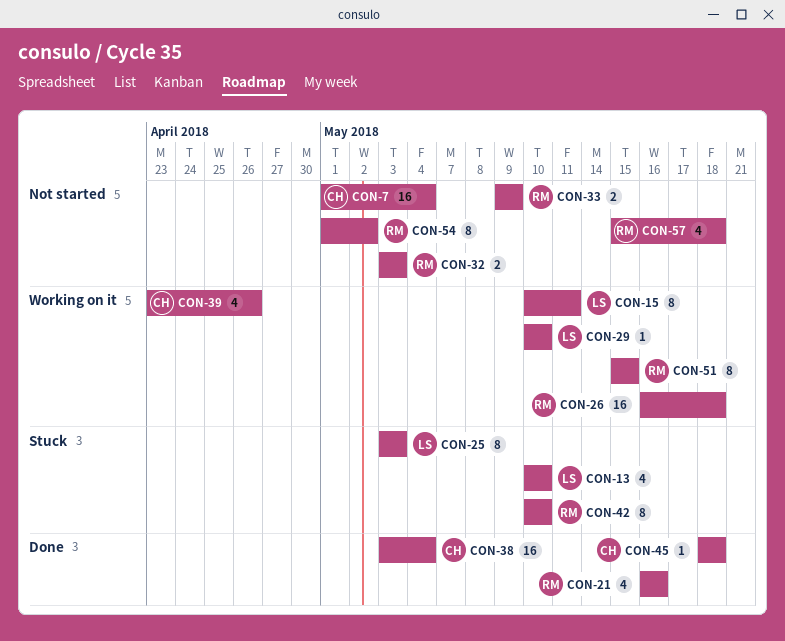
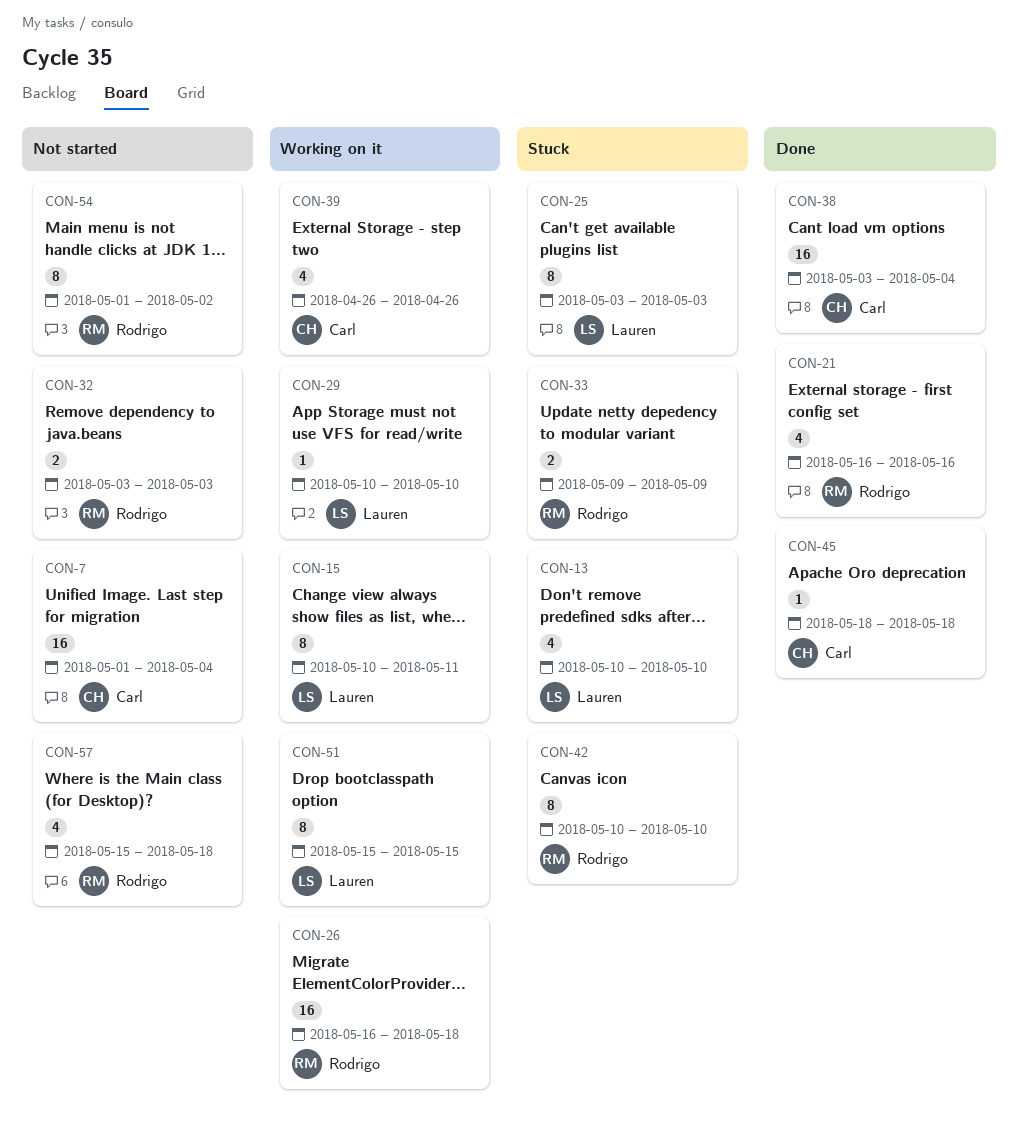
CON-33, status: Not started -> Stuck
CON-39, start: Apr 23 -> Apr 26
CON-51, owner: Rodrigo -> Lauren

